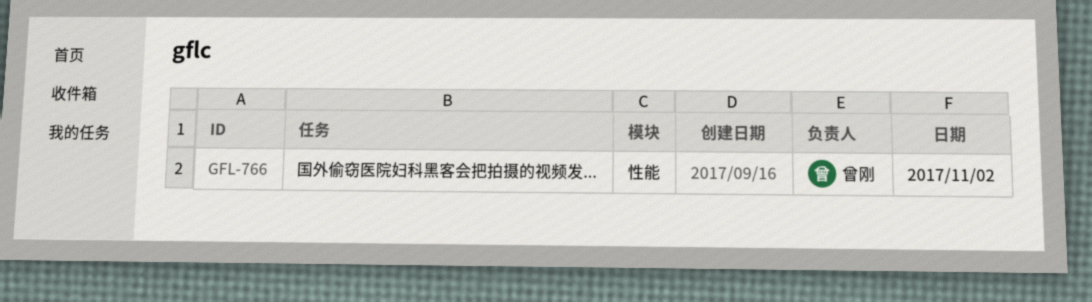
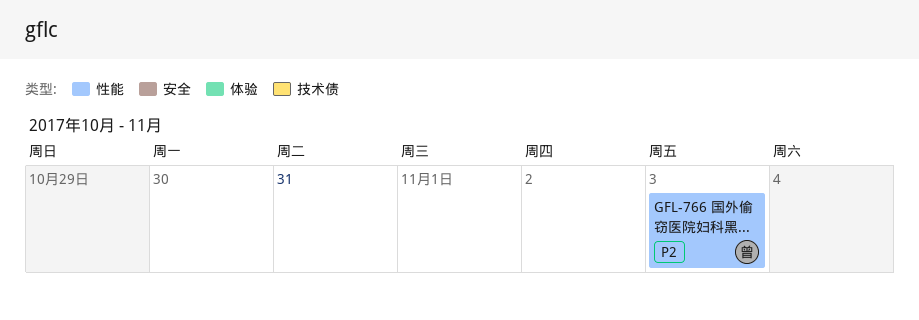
GFL-766, day: Nov 2 -> Nov 3

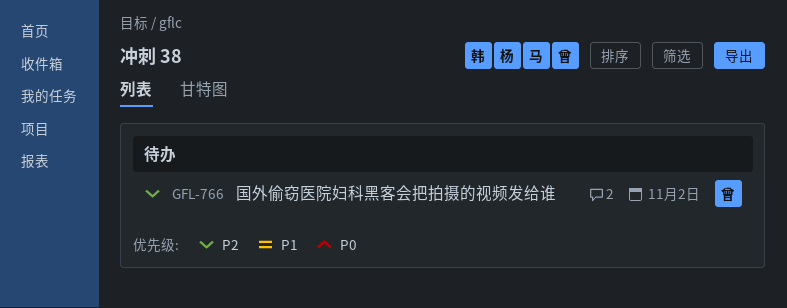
GFL-766, day: Nov 3 -> Nov 2

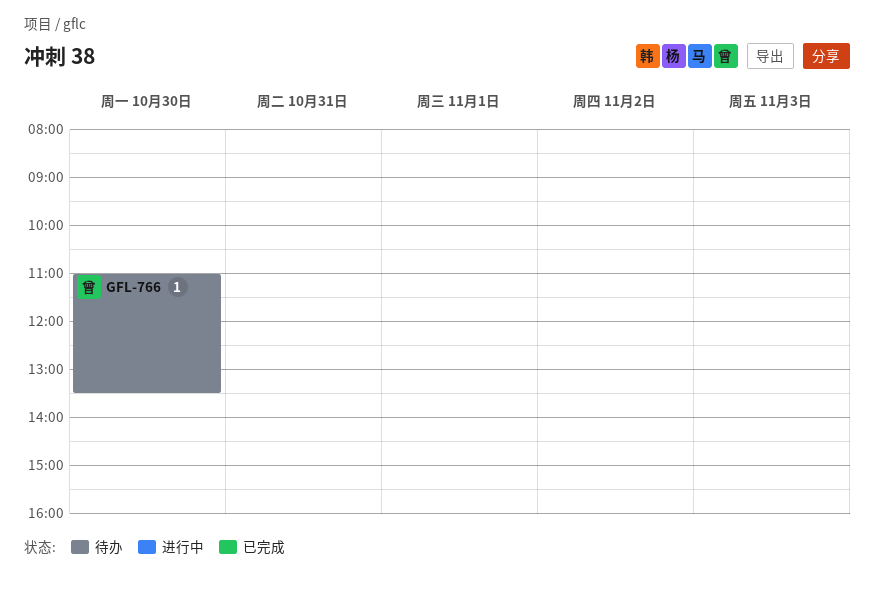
GFL-766, day: Nov 2 -> Oct 30

